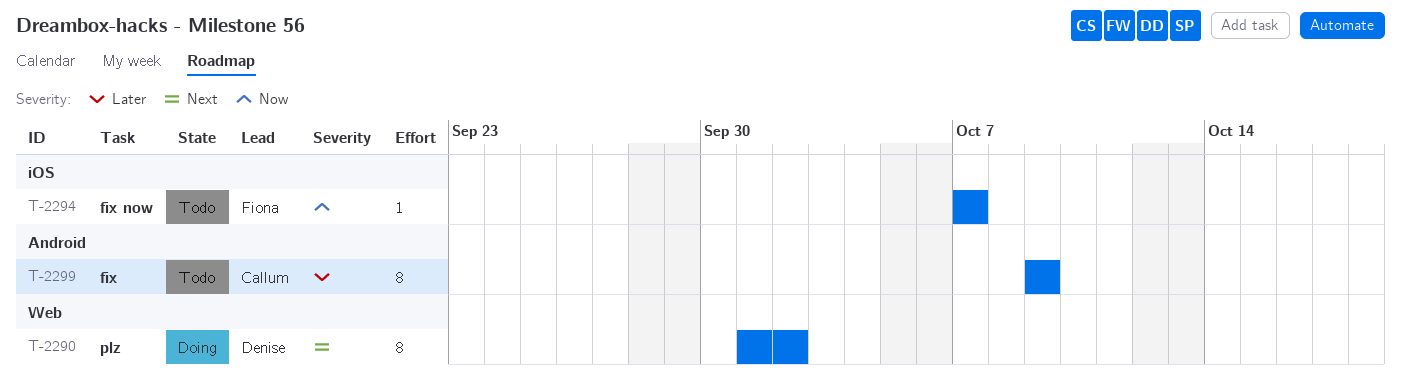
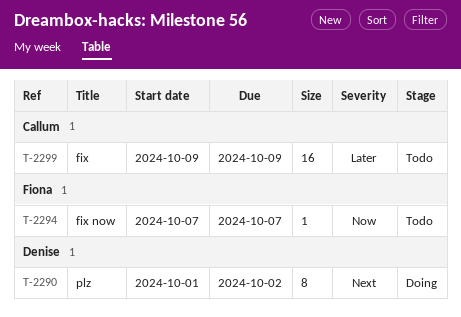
T-2299, estimate: 8 -> 16

